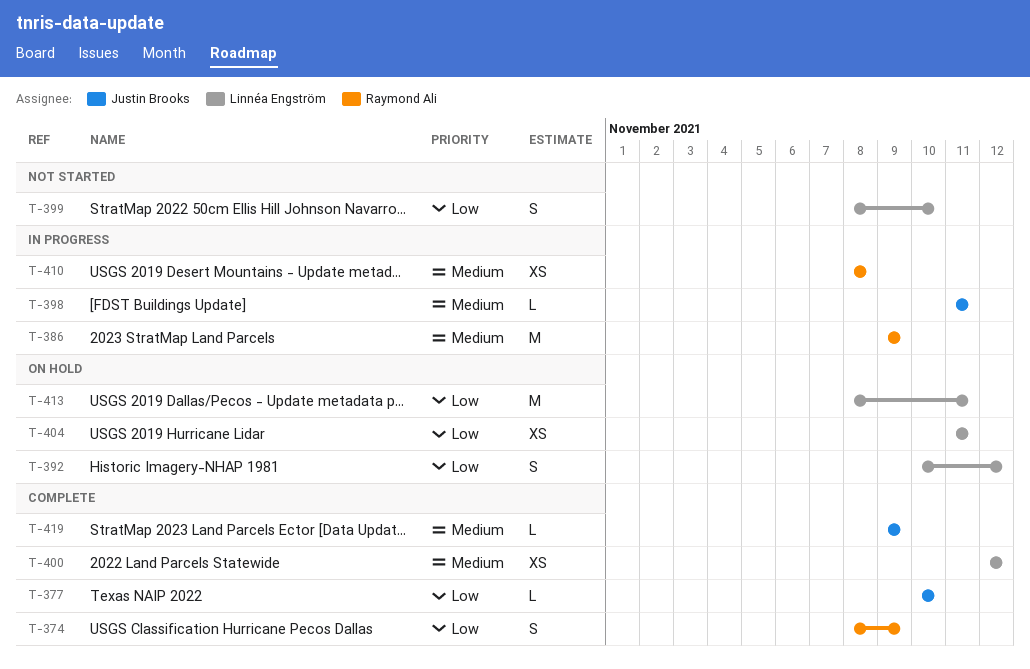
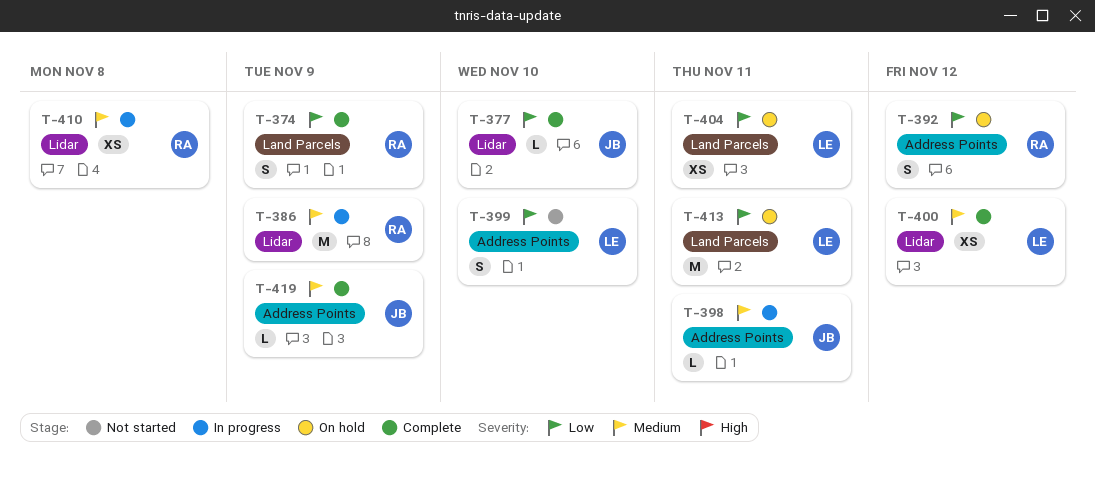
T-392, owner: Linnéa Engström -> Raymond Ali

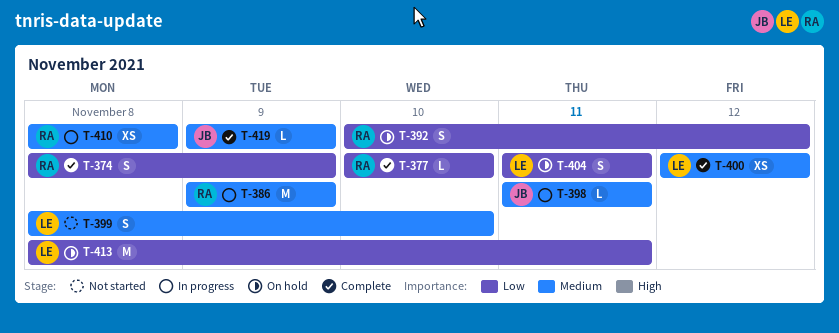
T-377, owner: JB -> RA
T-399, priority: Low -> Medium
T-404, estimate: XS -> S

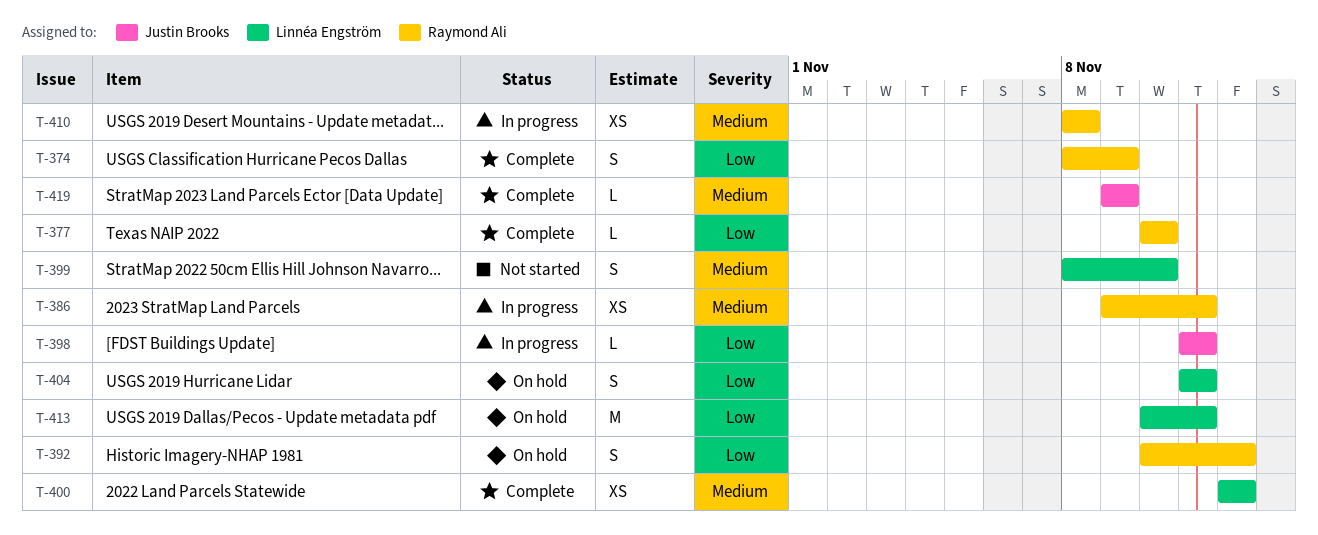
T-386, estimate: M -> XS
T-386, due: Nov 9 -> Nov 11
T-398, priority: Medium -> Low
T-413, start: Nov 8 -> Nov 10

